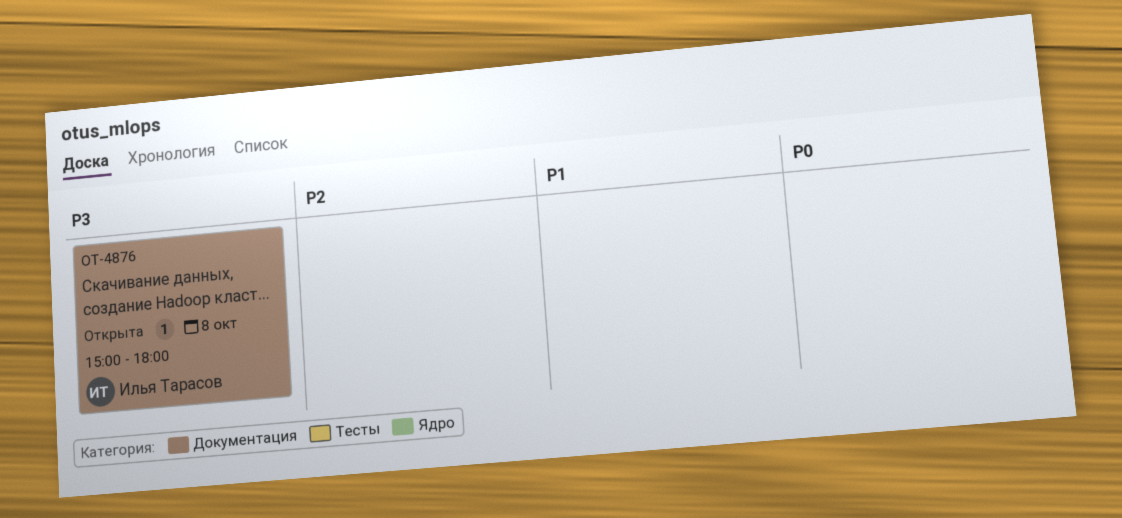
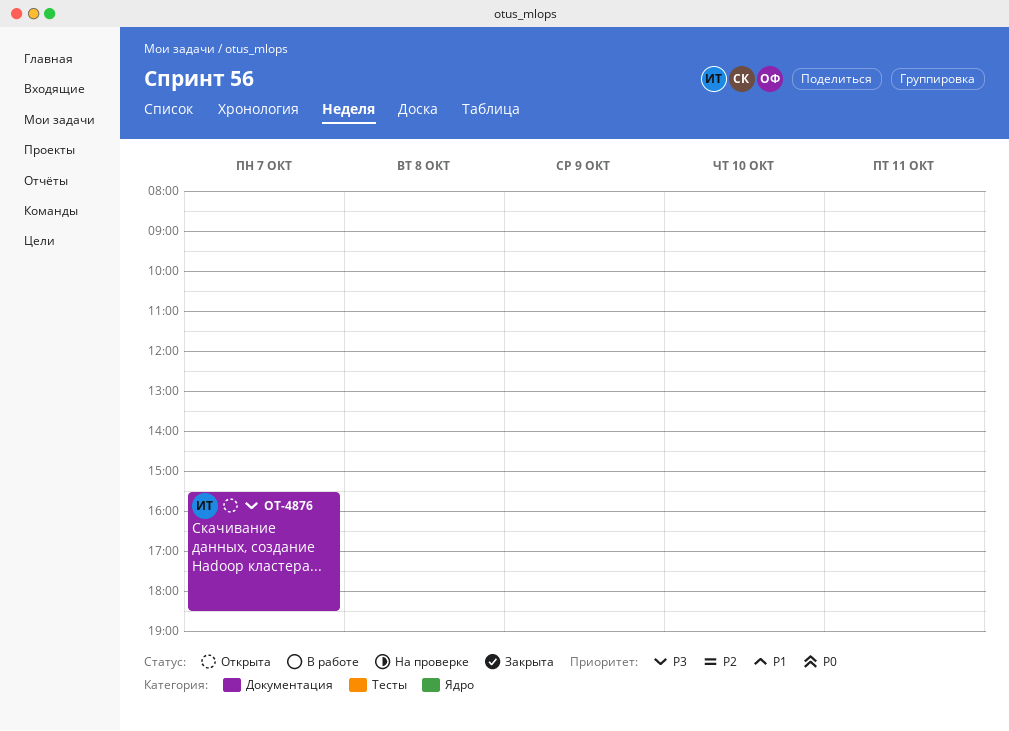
OT-4876, day: Oct 8 -> Oct 7
OT-4876, begins: 15:00 -> 15:30
OT-4876, ends: 18:00 -> 18:30

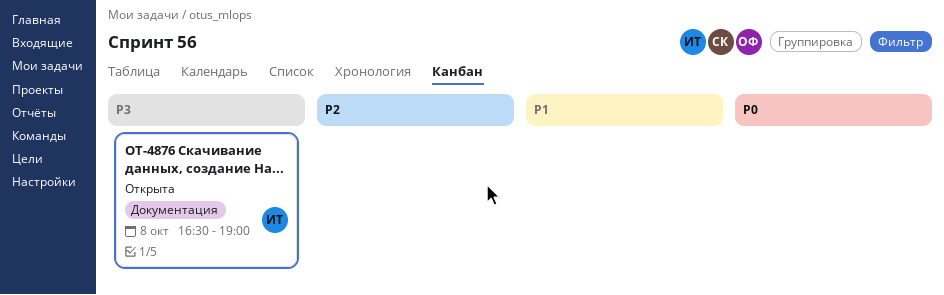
OT-4876, day: Oct 7 -> Oct 8
OT-4876, begins: 15:30 -> 16:30
OT-4876, ends: 18:30 -> 19:00

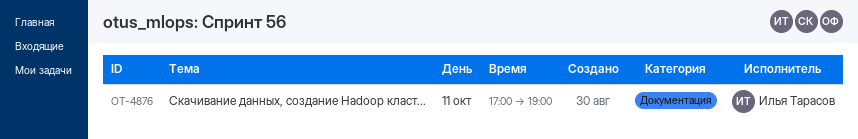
OT-4876, day: Oct 8 -> Oct 11
OT-4876, begins: 16:30 -> 17:00

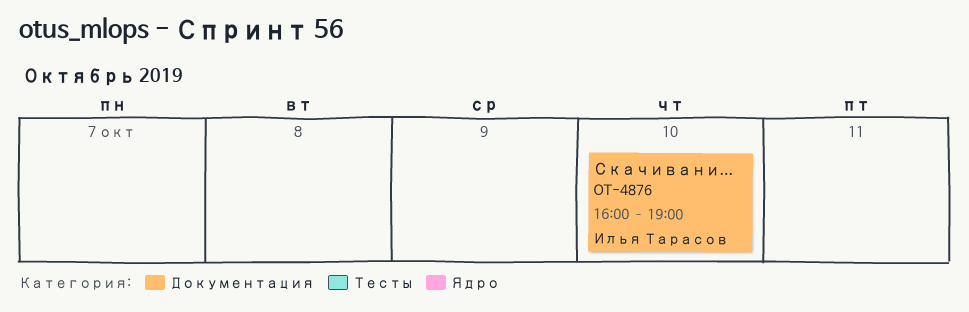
OT-4876, day: Oct 11 -> Oct 10
OT-4876, begins: 17:00 -> 16:00

